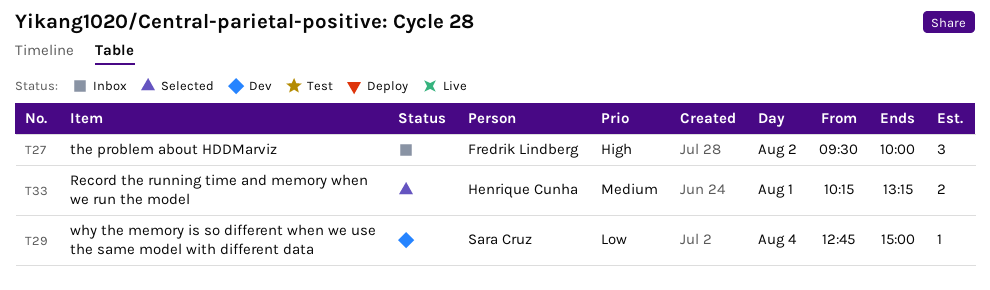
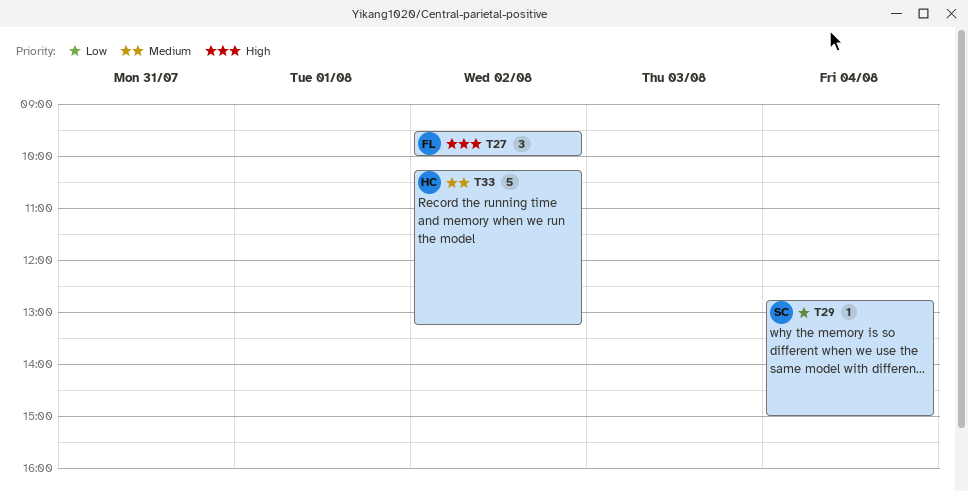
T33, estimate: 2 -> 5
T33, day: Aug 1 -> Aug 2

